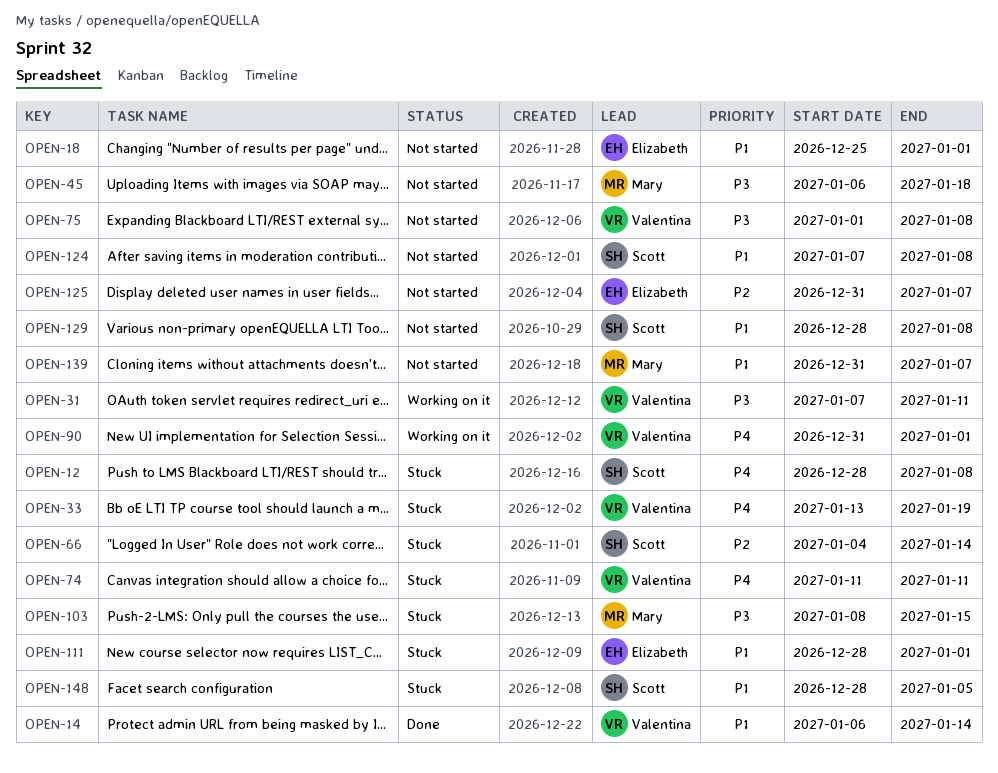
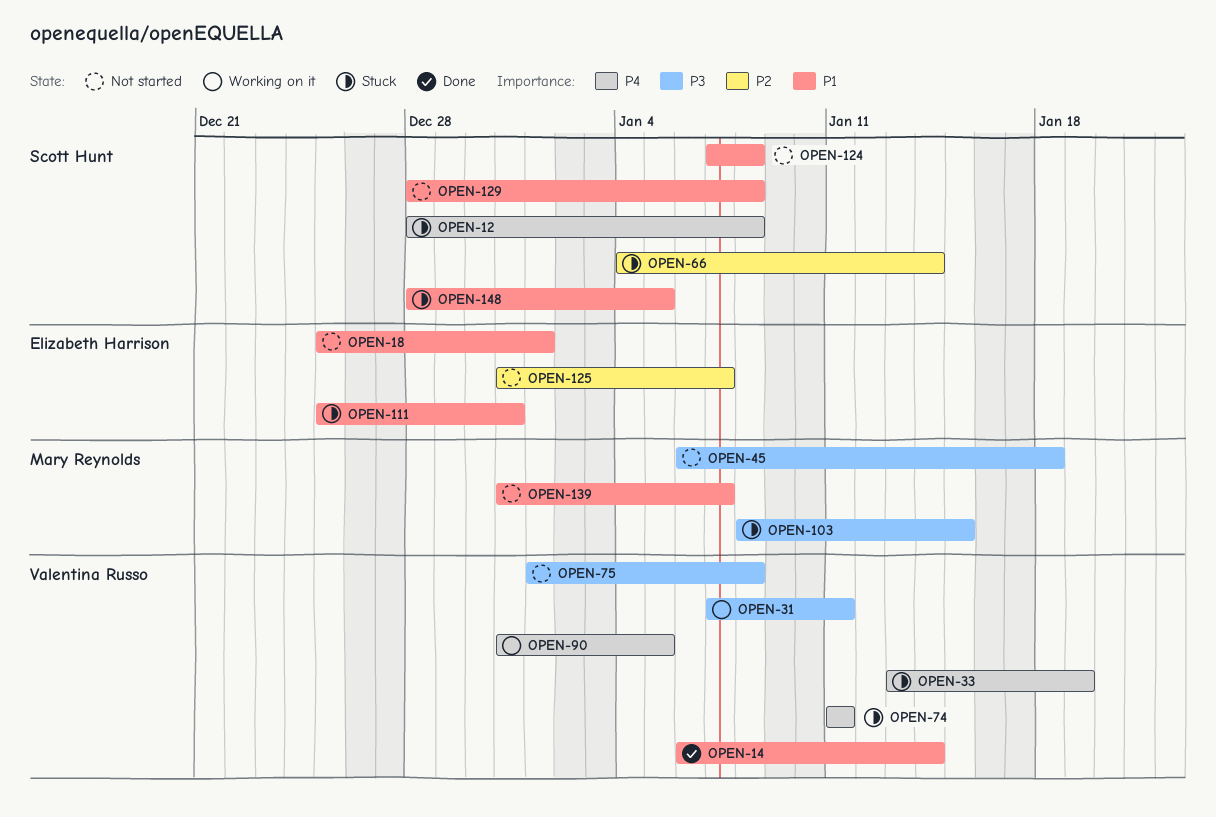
OPEN-90, due: Jan 1 -> Jan 5
OPEN-111, start: Dec 28 -> Dec 25
OPEN-111, due: Jan 1 -> Dec 31

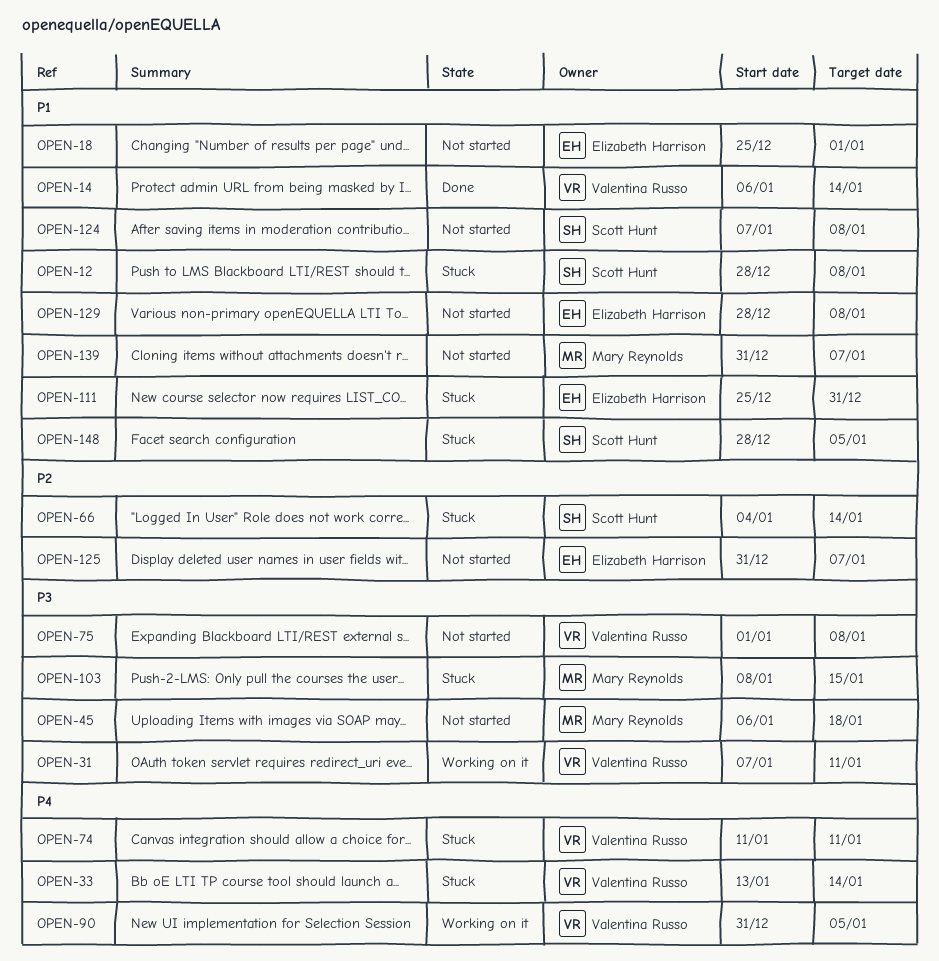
OPEN-12, priority: P4 -> P1
OPEN-33, due: Jan 19 -> Jan 14
OPEN-129, owner: Scott Hunt -> Elizabeth Harrison

